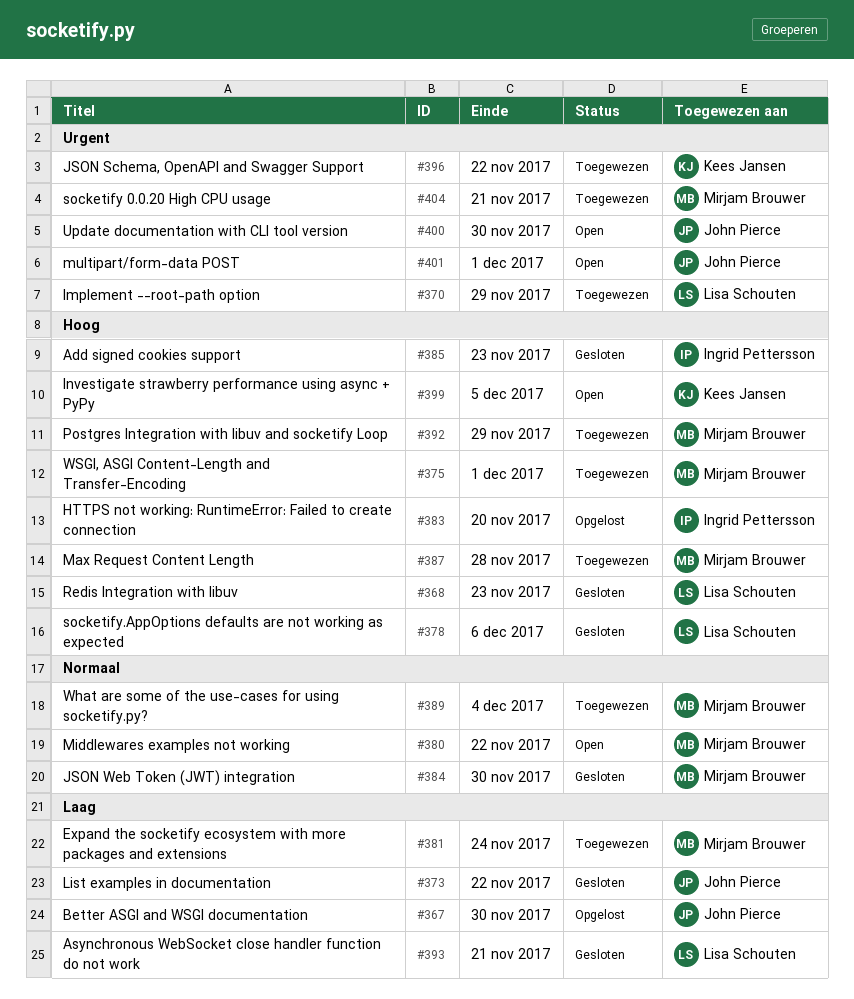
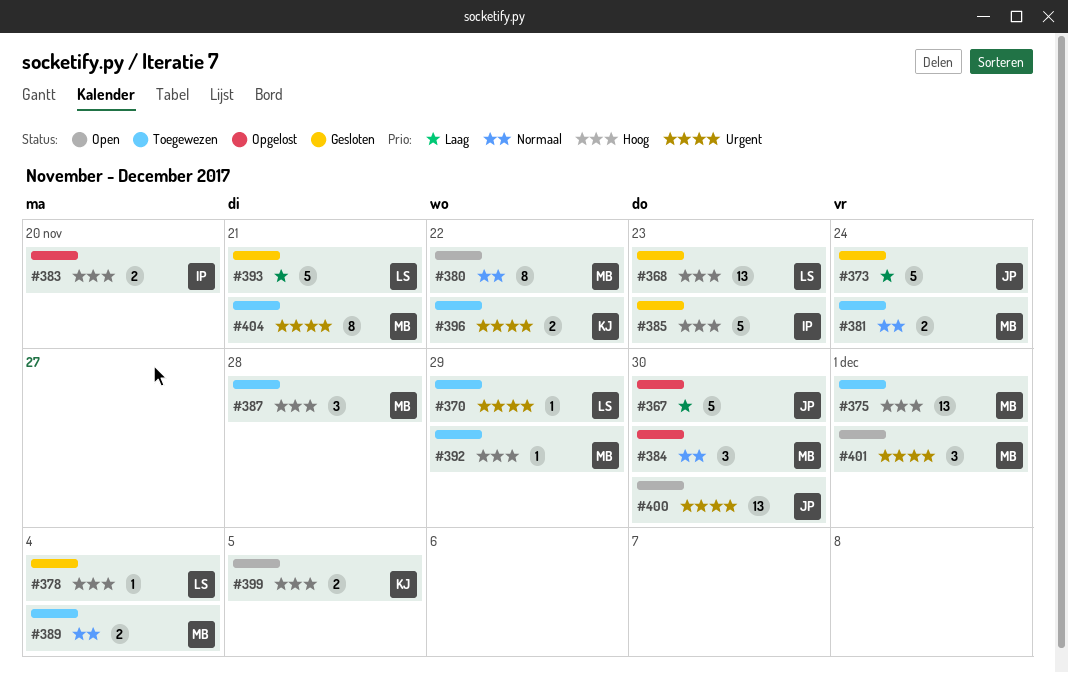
#373, due: Nov 22 -> Nov 24
#378, due: Dec 6 -> Dec 4
#381, priority: Laag -> Normaal
#384, status: Gesloten -> Opgelost
#401, owner: John Pierce -> Mirjam Brouwer

